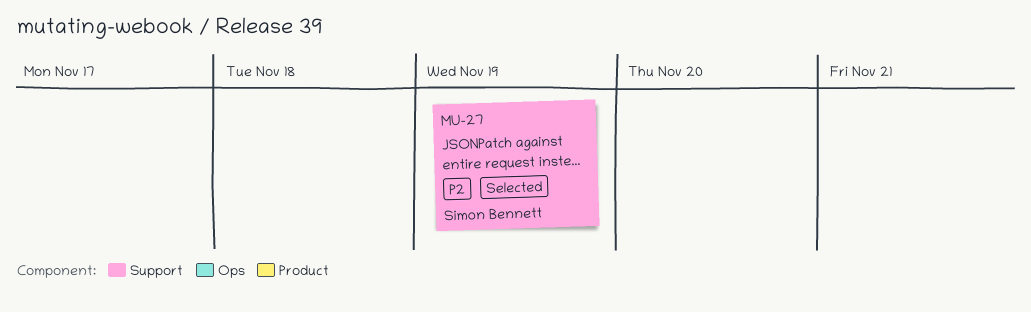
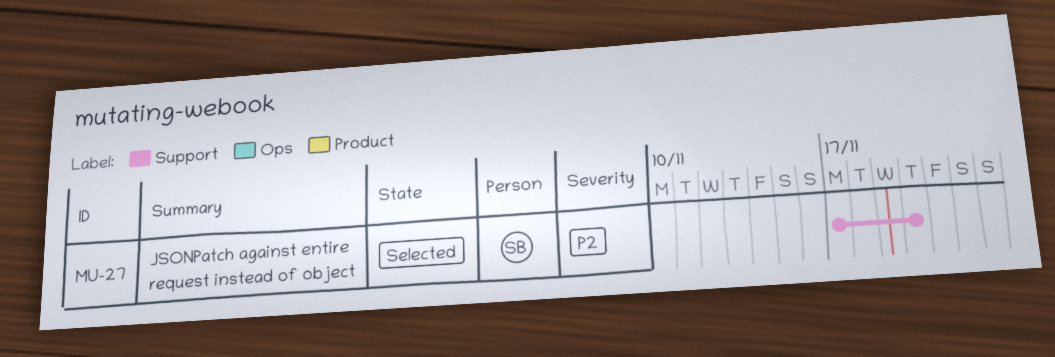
MU-27, due: Nov 19 -> Nov 20

